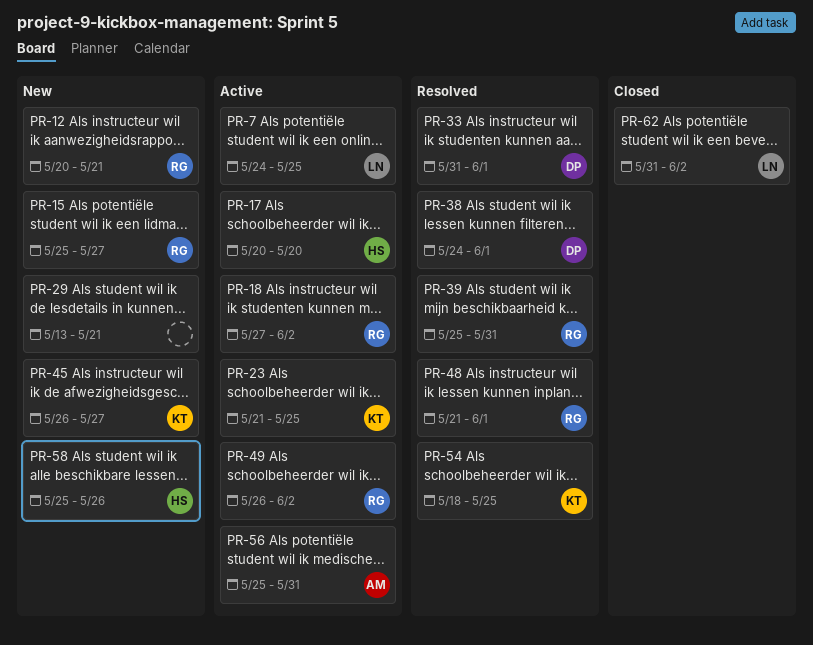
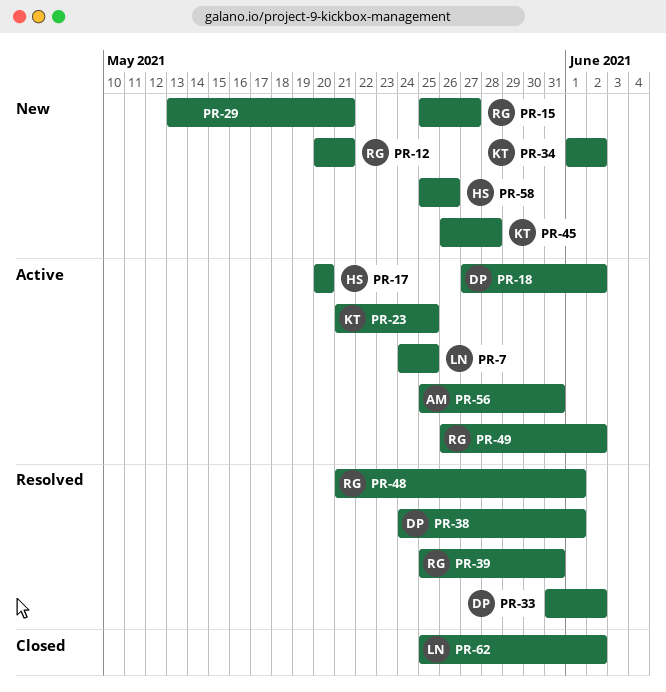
PR-18, owner: RG -> DP
PR-33, due: Jun 1 -> Jun 2
PR-34: none -> present
PR-45, due: May 27 -> May 28
PR-54: present -> none
PR-62, start: May 31 -> May 25

